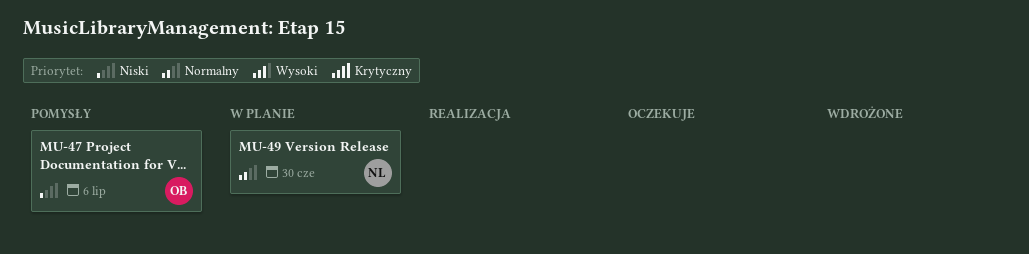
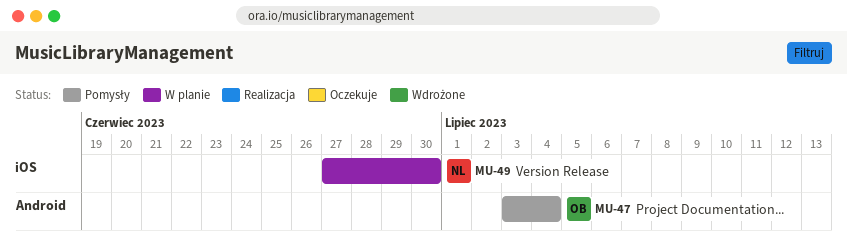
MU-47, due: Jul 6 -> Jul 4

